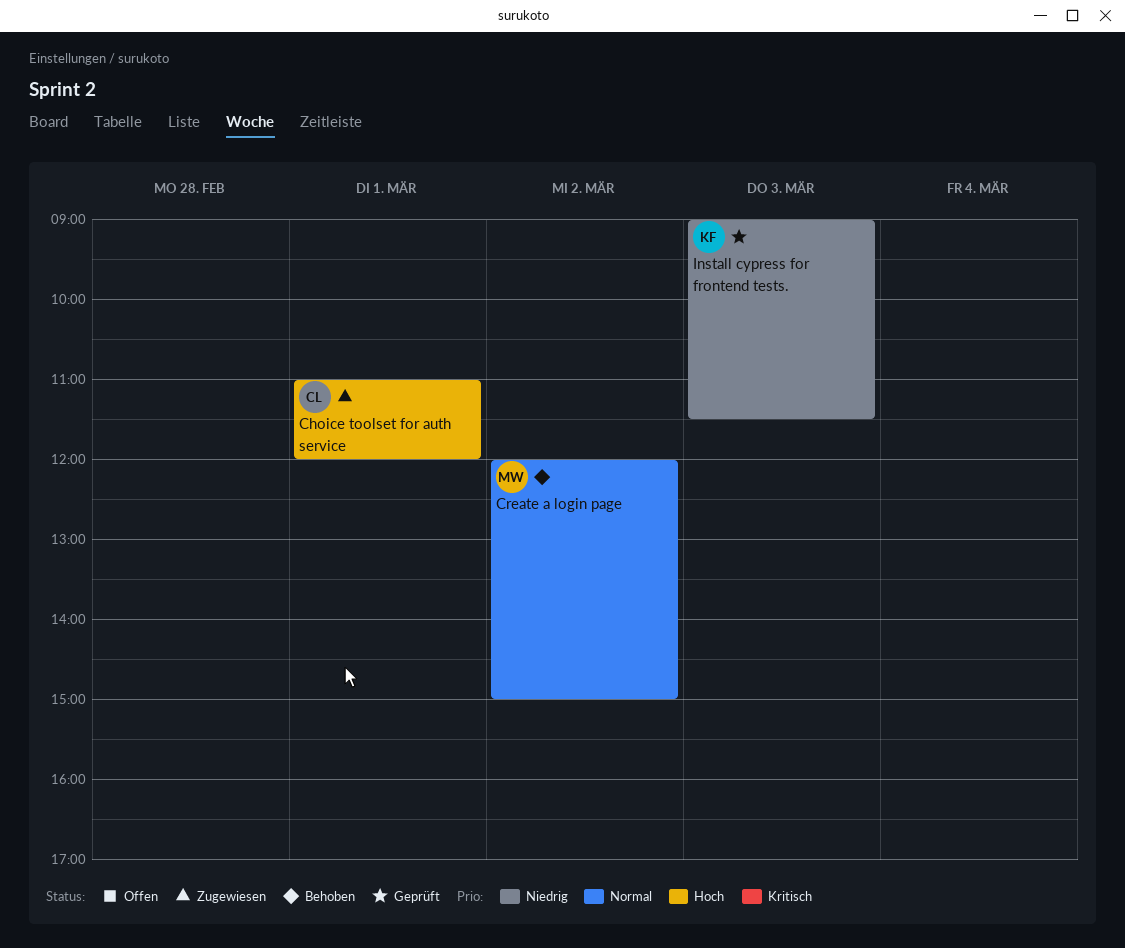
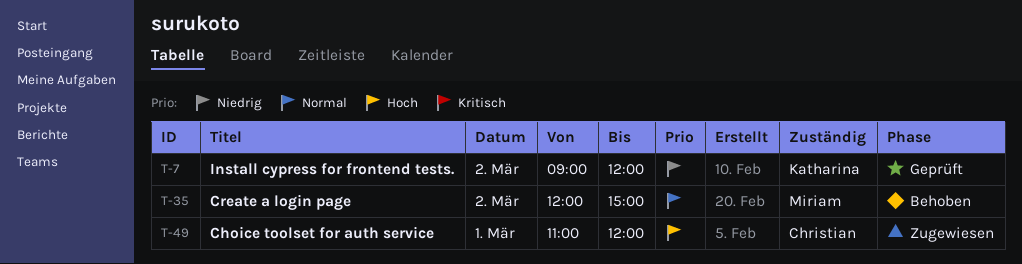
Install cypress for frontend tests., day: Mar 3 -> Mar 2
Install cypress for frontend tests., ends: 11:30 -> 12:00

